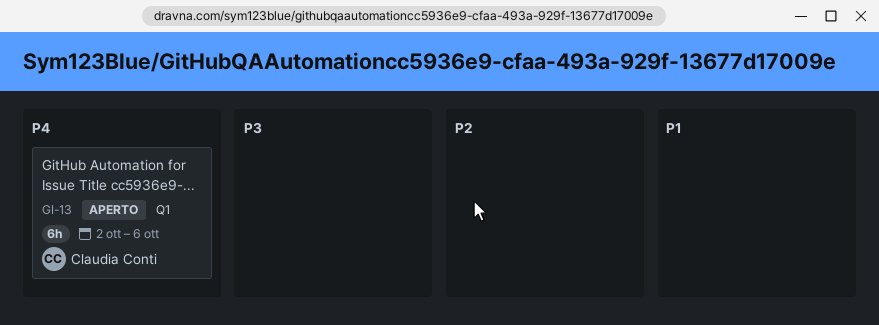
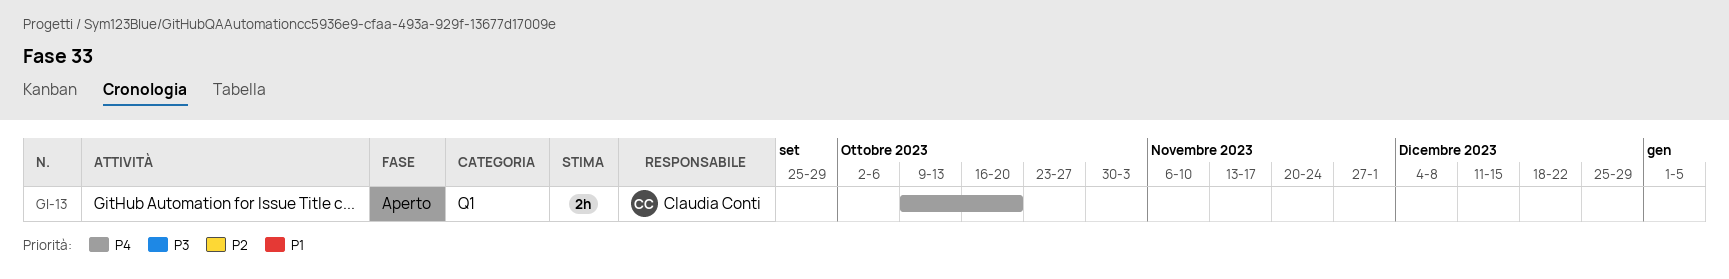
GI-13, estimate: 6h -> 2h
GI-13, start: Oct 2 -> Oct 9
GI-13, due: Oct 6 -> Oct 20

